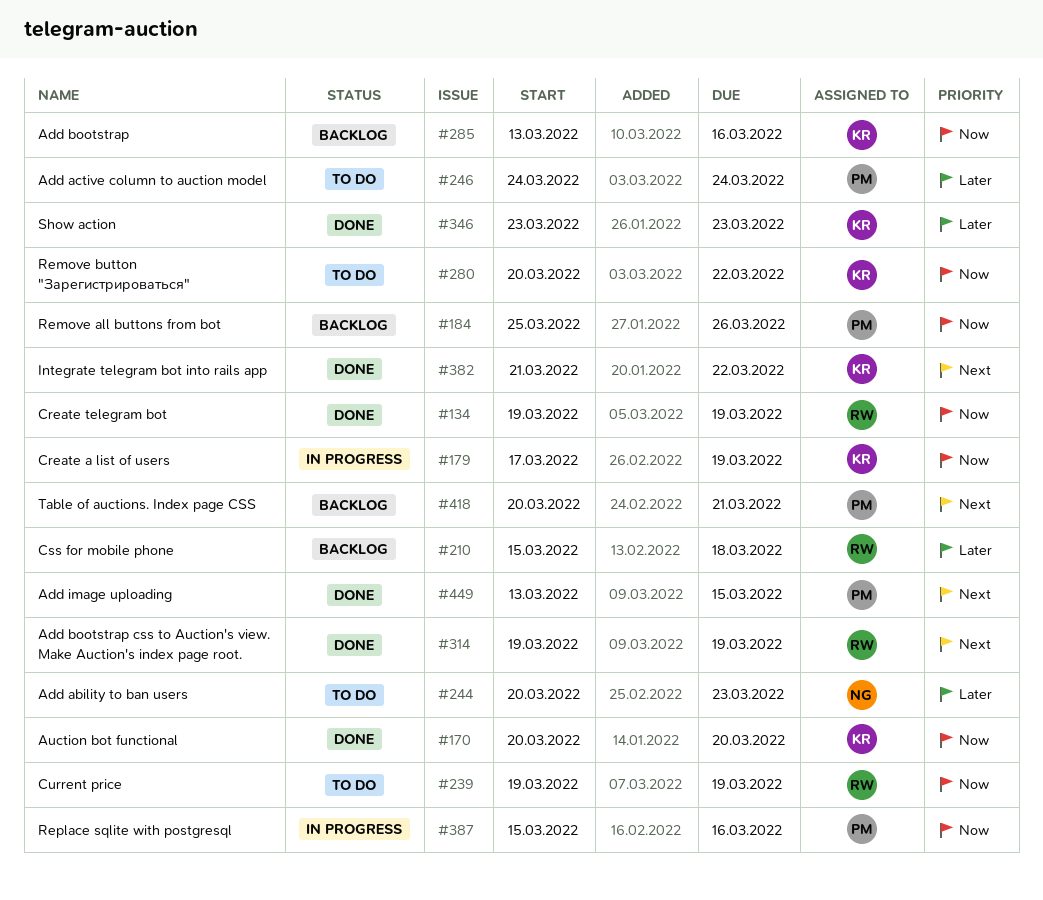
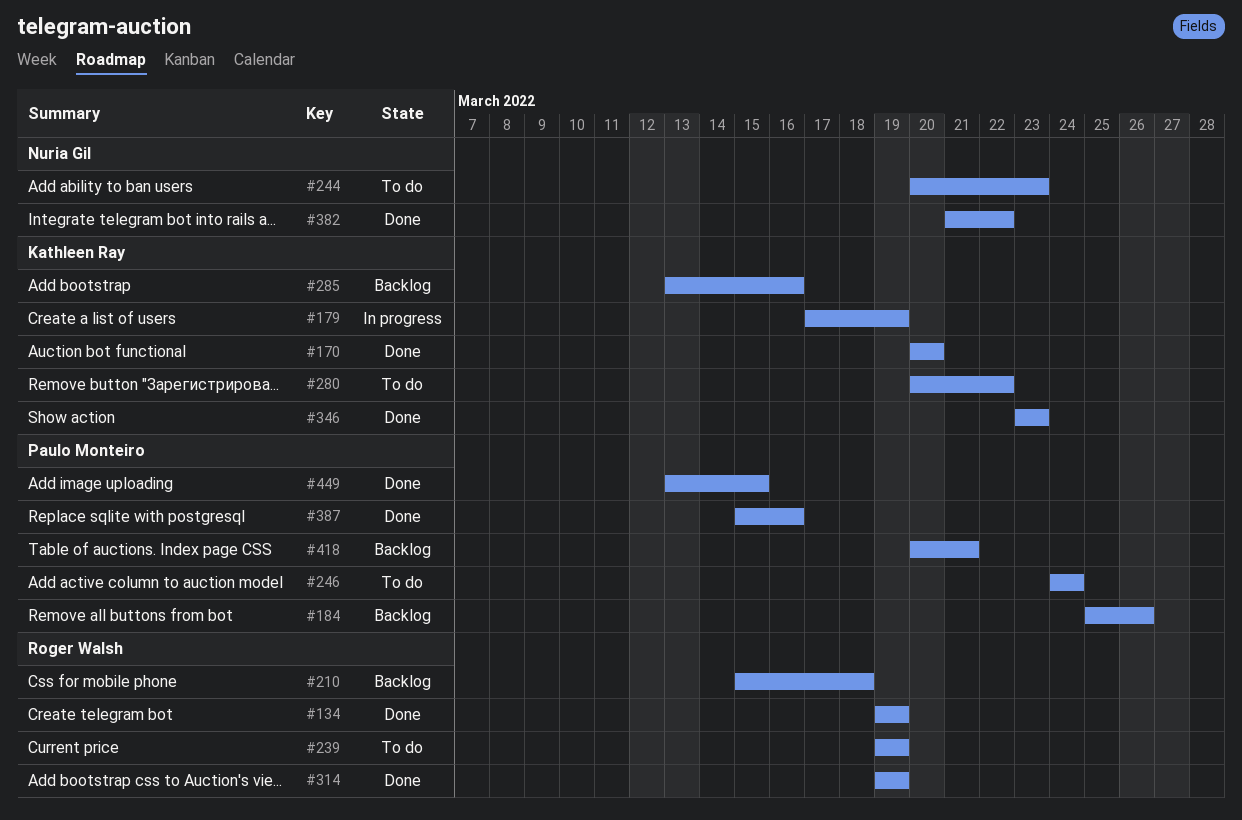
#382, owner: Kathleen Ray -> Nuria Gil
#387, status: In progress -> Done

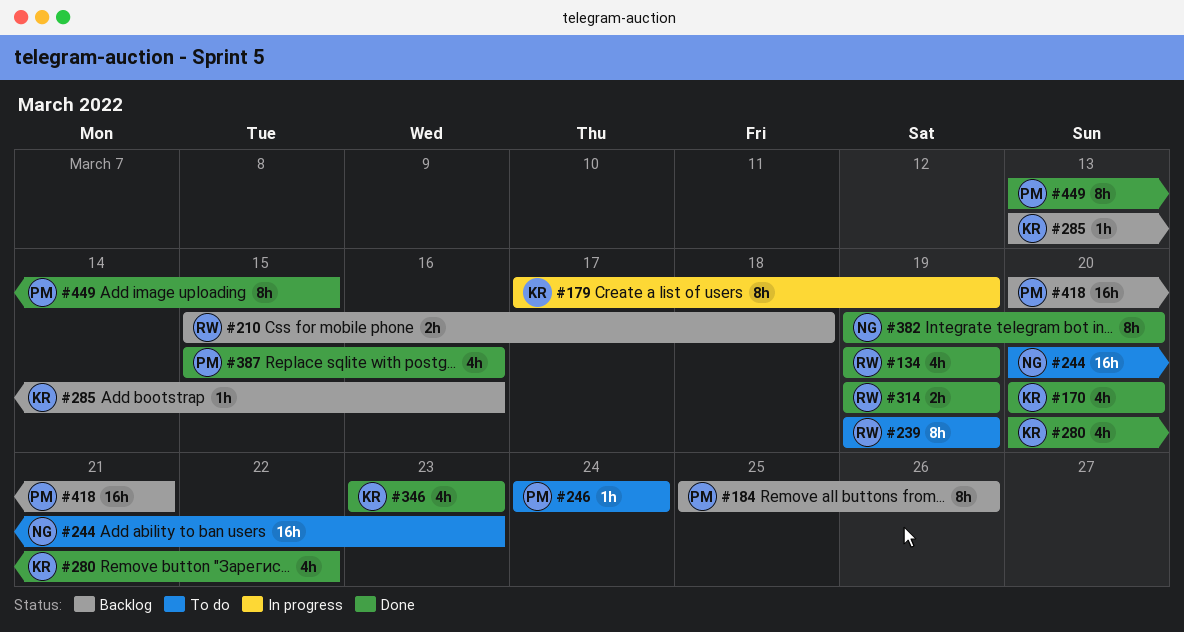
#280, status: To do -> Done
#382, start: Mar 21 -> Mar 19
#382, due: Mar 22 -> Mar 20

